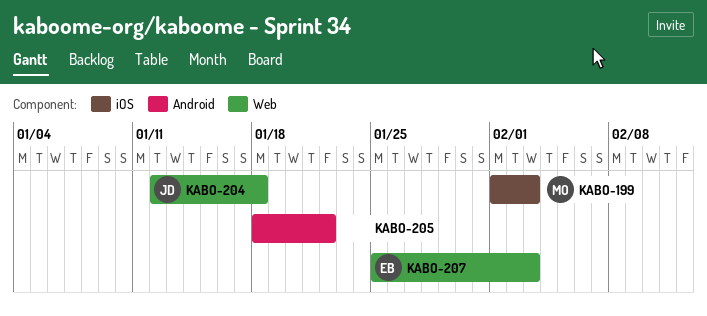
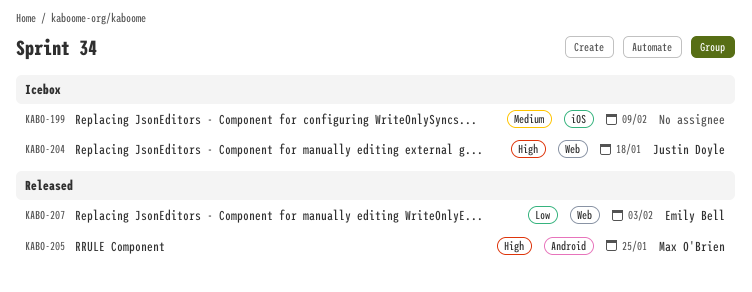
KABO-199, owner: Max O'Brien -> none
KABO-199, due: Feb 3 -> Feb 9
KABO-205, owner: none -> Max O'Brien
KABO-205, due: Jan 22 -> Jan 25

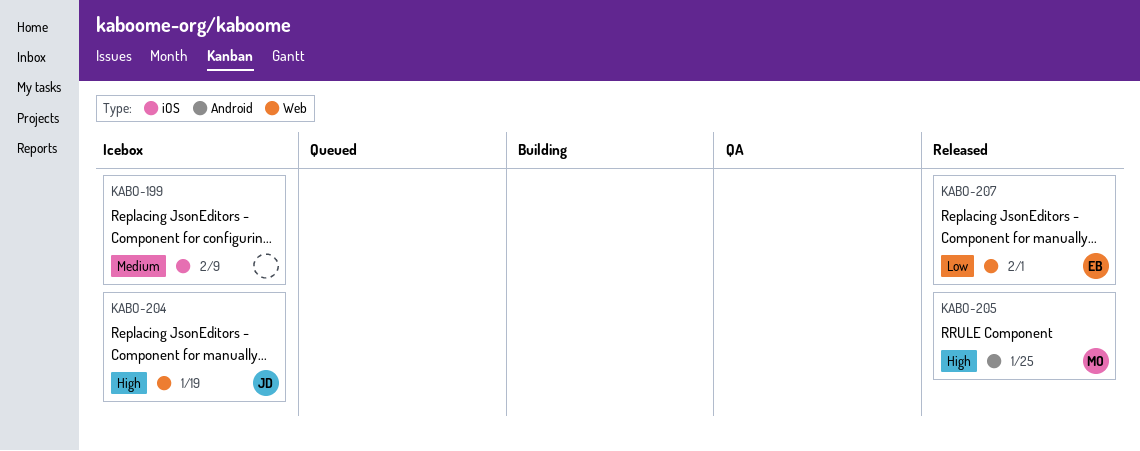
KABO-204, due: Jan 18 -> Jan 19
KABO-207, due: Feb 3 -> Feb 1

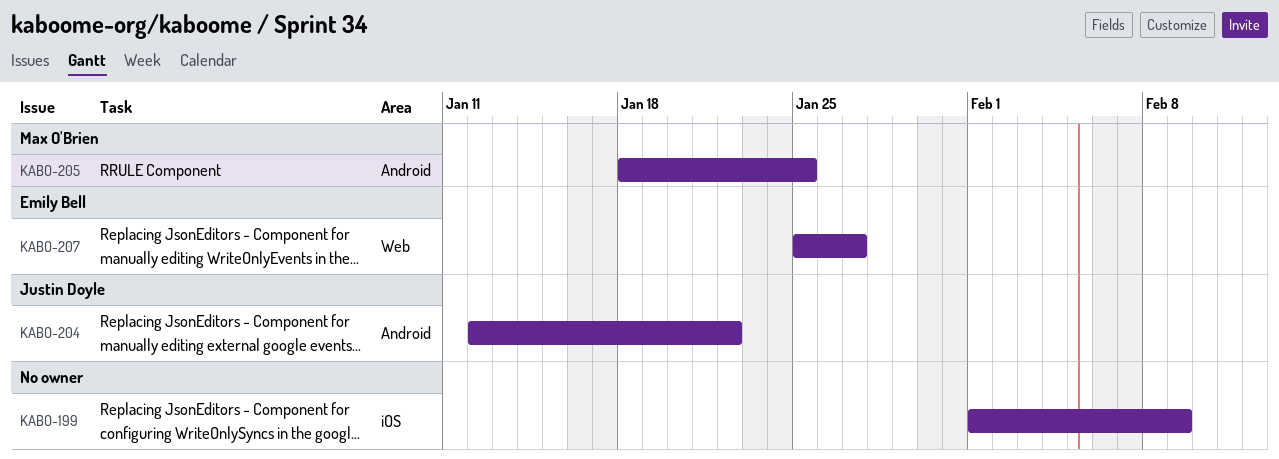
KABO-204, label: Web -> Android
KABO-204, due: Jan 19 -> Jan 22
KABO-207, due: Feb 1 -> Jan 27

